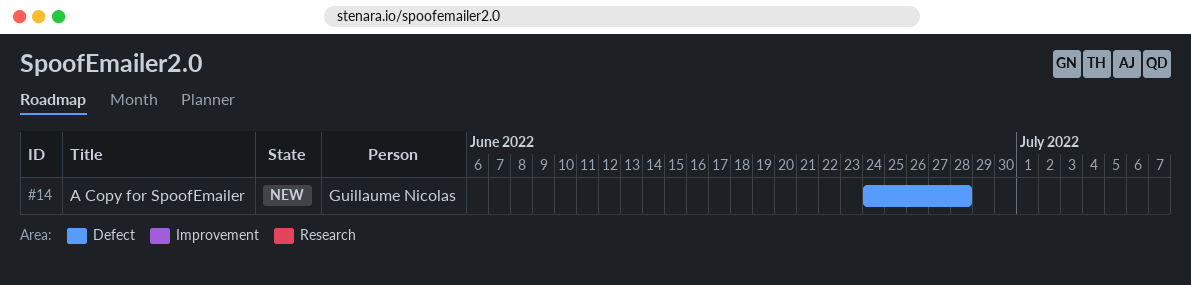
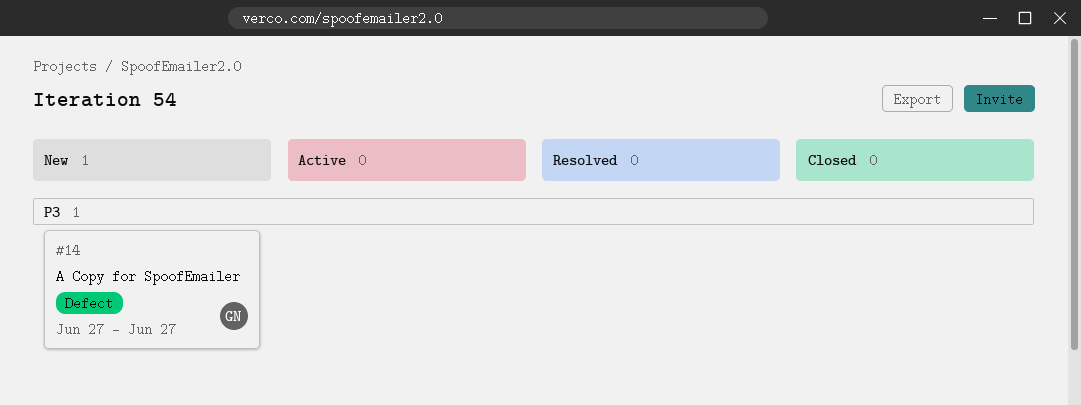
#14, start: Jun 24 -> Jun 27
#14, due: Jun 28 -> Jun 27

